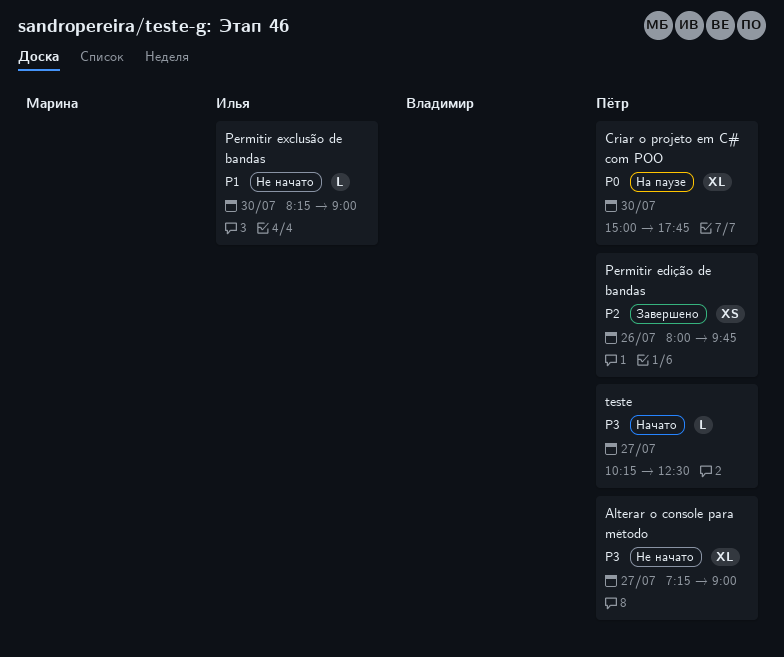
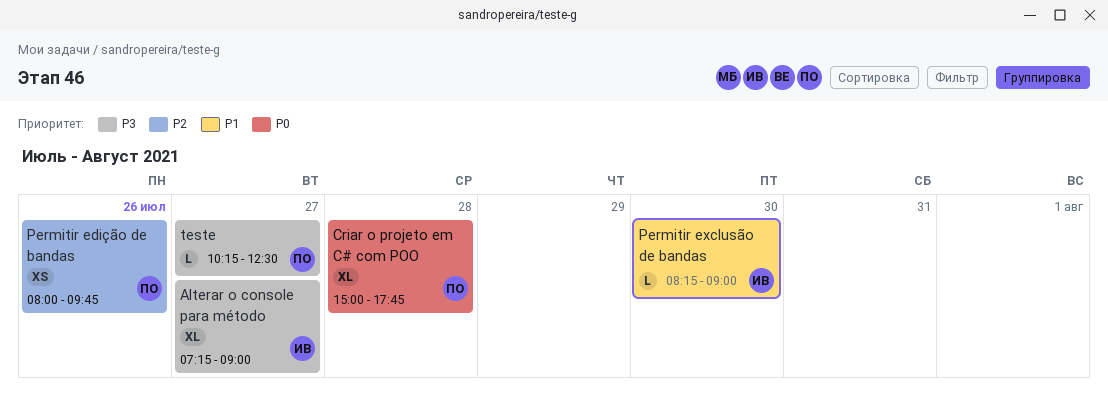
Alterar o console para método, owner: Пётр -> Илья
Criar o projeto em C# com POO, day: Jul 30 -> Jul 28

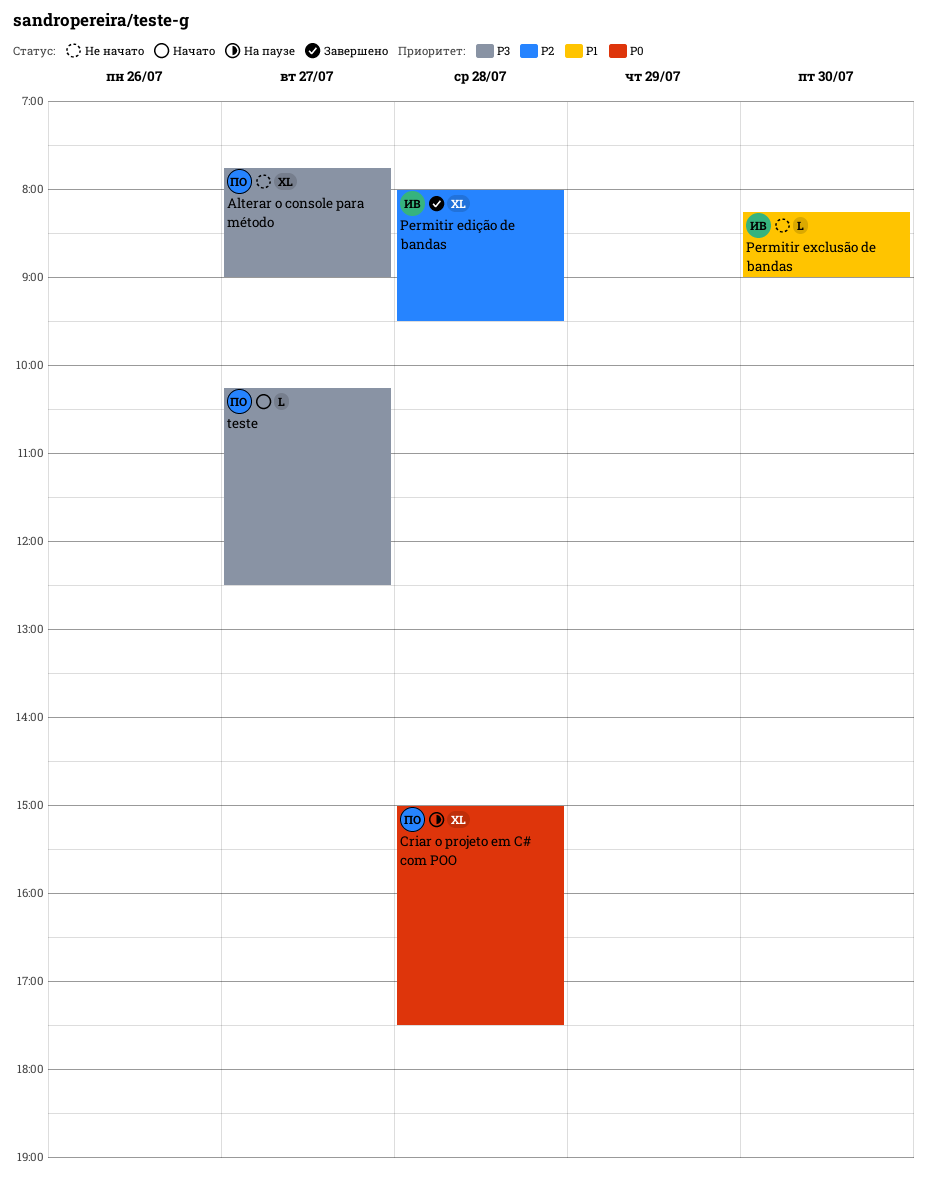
Alterar o console para método, owner: ИВ -> ПО
Alterar o console para método, begins: 07:15 -> 07:45
Criar o projeto em C# com POO, ends: 17:45 -> 17:30
Permitir edição de bandas, owner: ПО -> ИВ
Permitir edição de bandas, estimate: XS -> XL
Permitir edição de bandas, day: Jul 26 -> Jul 28
Permitir edição de bandas, ends: 09:45 -> 09:30

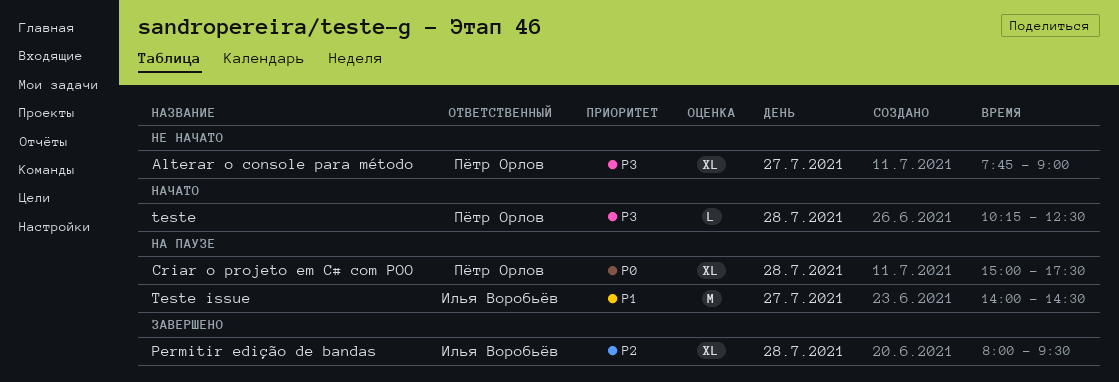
Permitir exclusão de bandas: present -> none
teste, day: Jul 27 -> Jul 28
Teste issue: none -> present

